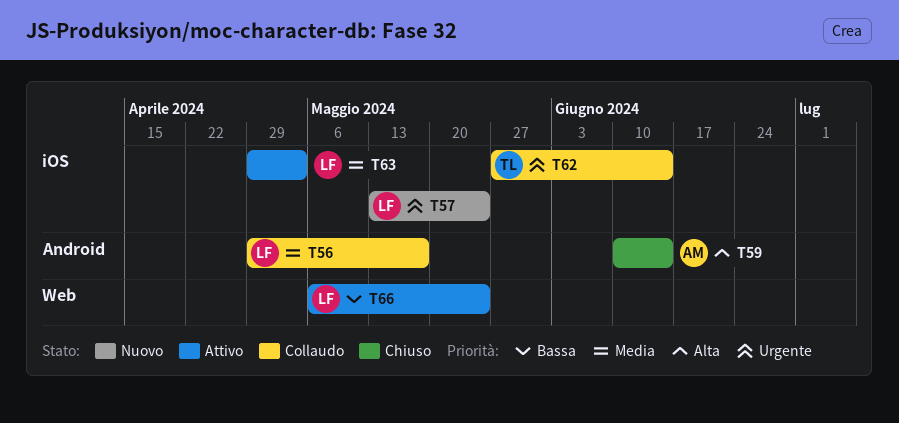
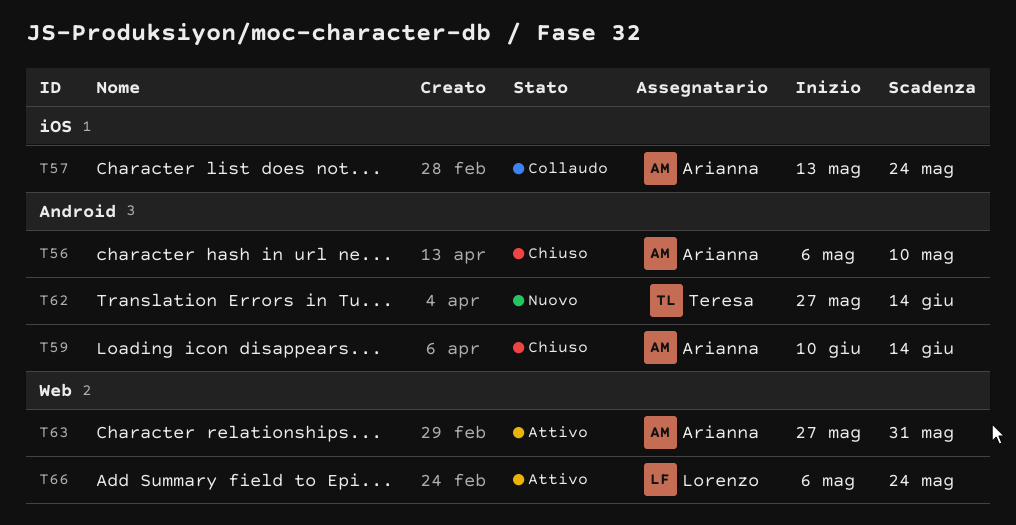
T56, status: Collaudo -> Chiuso
T56, owner: Lorenzo -> Arianna
T56, start: Apr 29 -> May 6
T56, due: May 17 -> May 10
T57, status: Nuovo -> Collaudo
T57, owner: Lorenzo -> Arianna
T62, status: Collaudo -> Nuovo
T62, label: iOS -> Android
T63, owner: Lorenzo -> Arianna
T63, label: iOS -> Web
T63, start: Apr 29 -> May 27
T63, due: May 3 -> May 31

